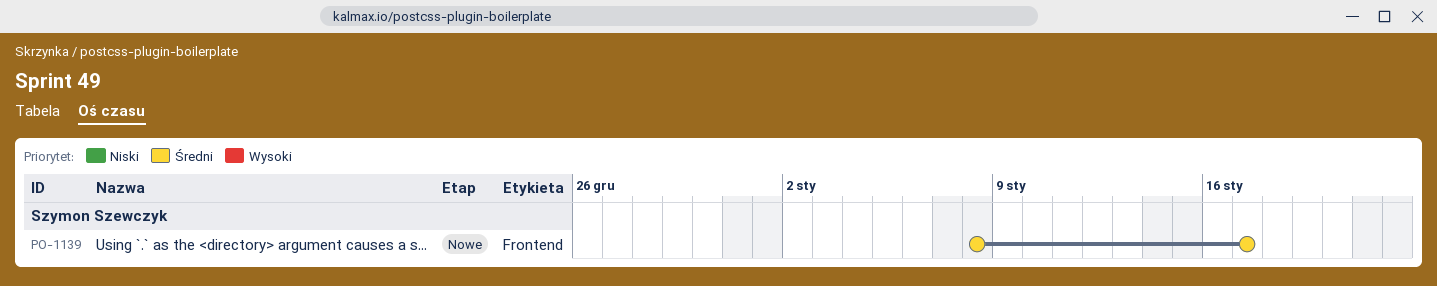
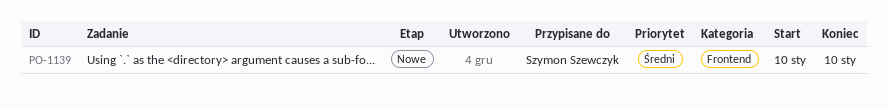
PO-1139, start: Jan 8 -> Jan 10
PO-1139, due: Jan 17 -> Jan 10

